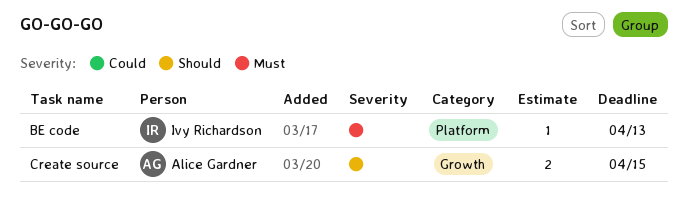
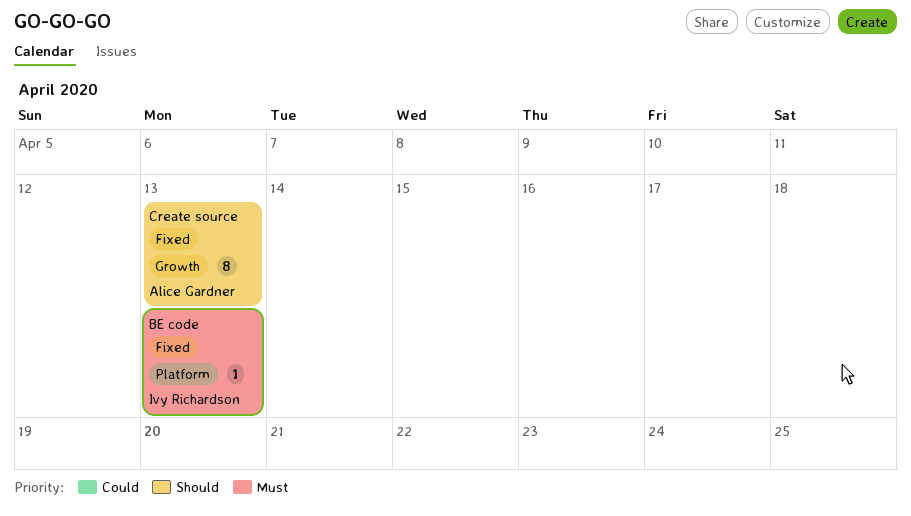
Create source, estimate: 2 -> 8
Create source, due: Apr 15 -> Apr 13

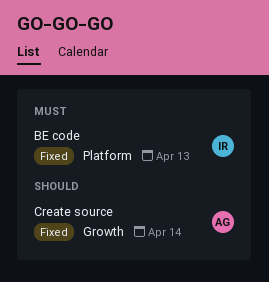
Create source, due: Apr 13 -> Apr 14

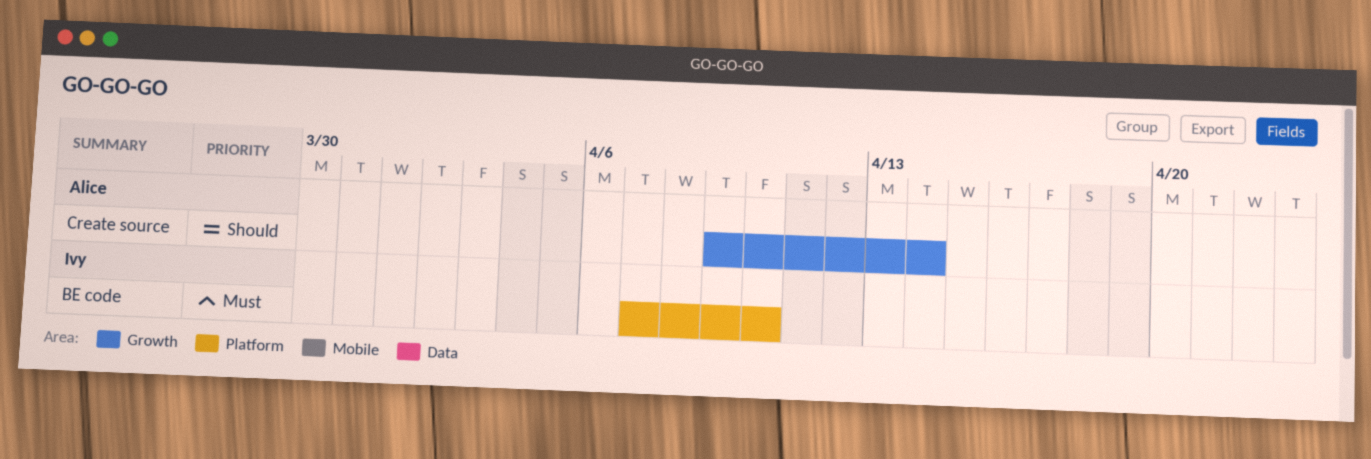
BE code, due: Apr 13 -> Apr 10

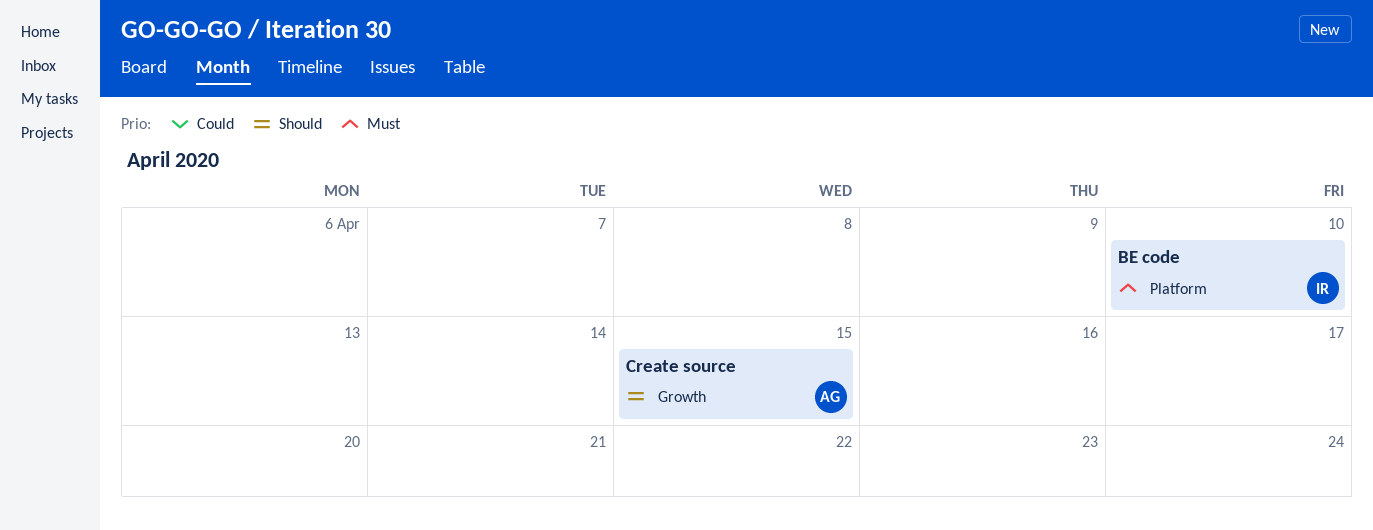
Create source, due: Apr 14 -> Apr 15

